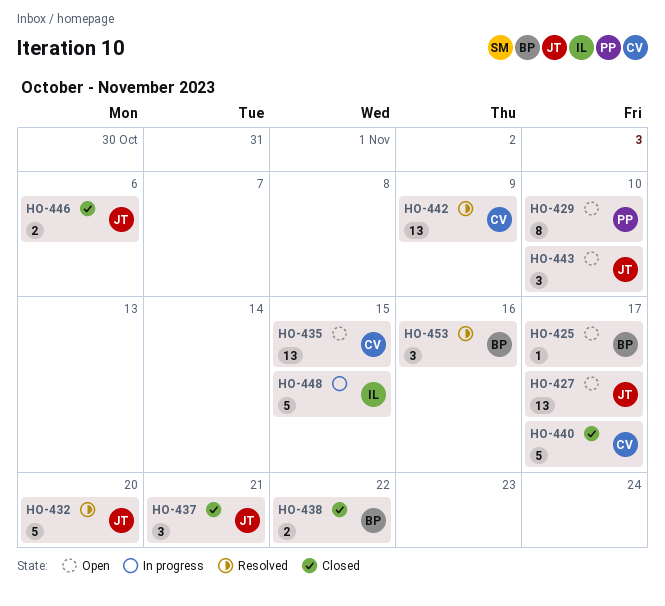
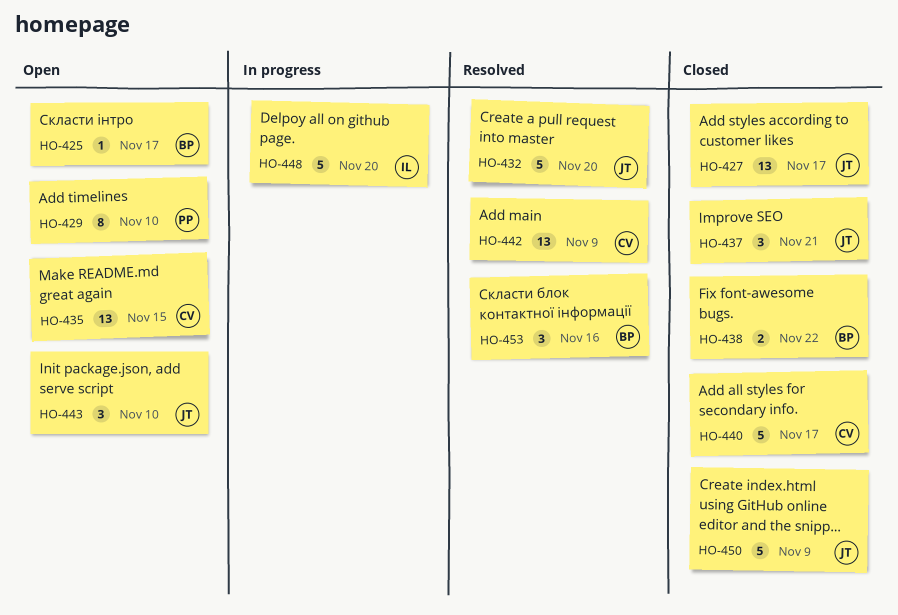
HO-427, status: Open -> Closed
HO-446: present -> none
HO-448, due: Nov 15 -> Nov 20
HO-450: none -> present

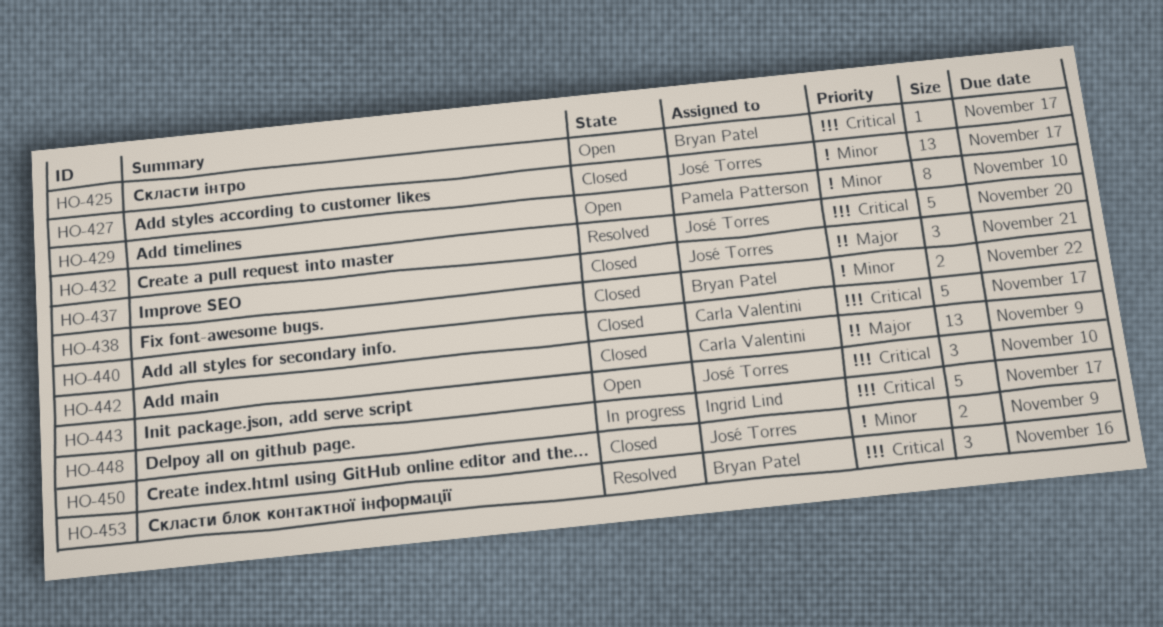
HO-435: present -> none
HO-442, status: Resolved -> Closed
HO-448, due: Nov 20 -> Nov 17
HO-450, estimate: 5 -> 2

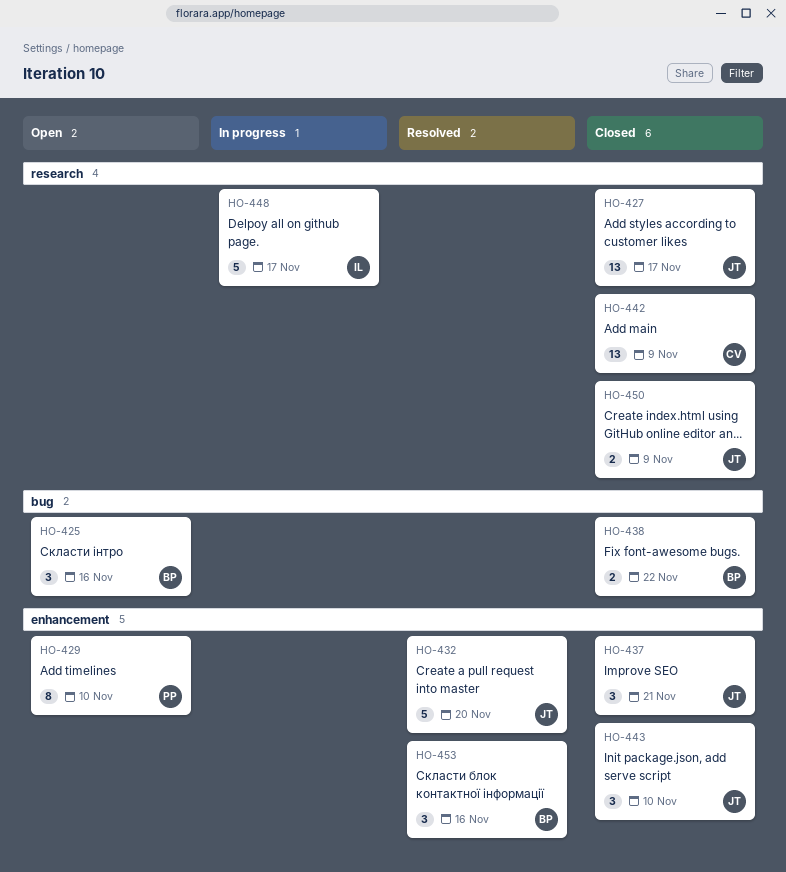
HO-425, estimate: 1 -> 3
HO-425, due: Nov 17 -> Nov 16
HO-440: present -> none
HO-443, status: Open -> Closed

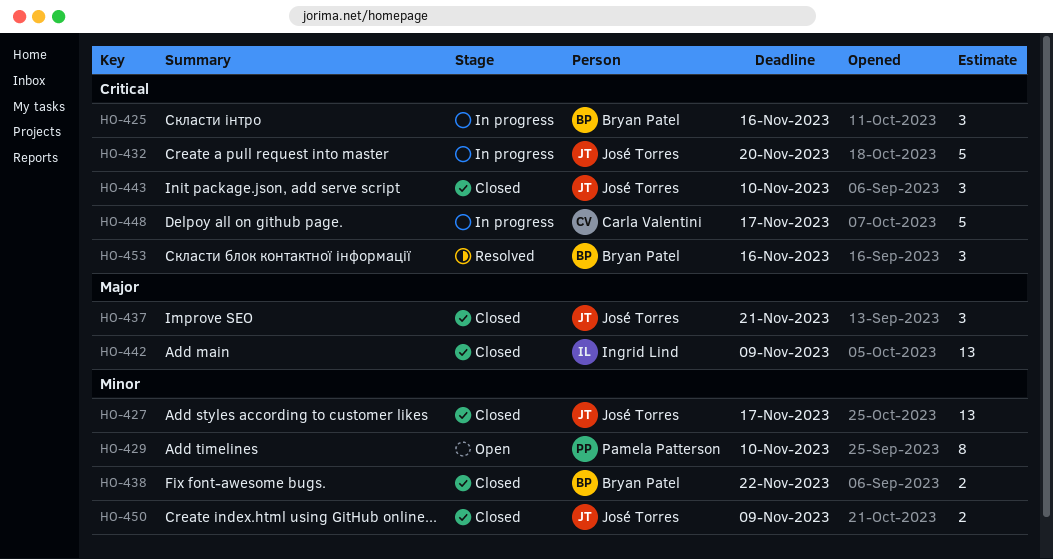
HO-425, status: Open -> In progress
HO-432, status: Resolved -> In progress
HO-442, owner: Carla Valentini -> Ingrid Lind
HO-448, owner: Ingrid Lind -> Carla Valentini

